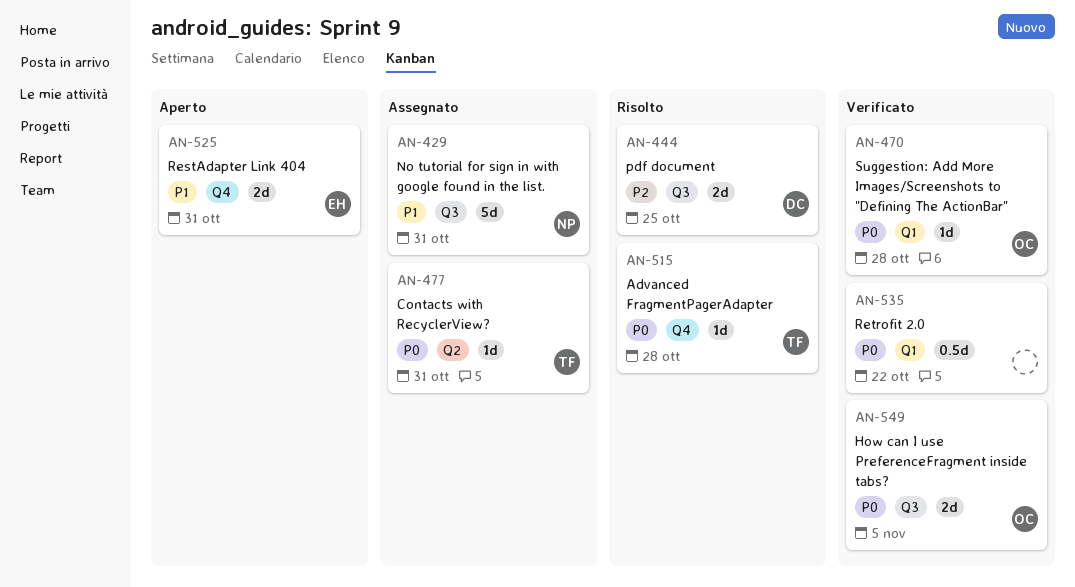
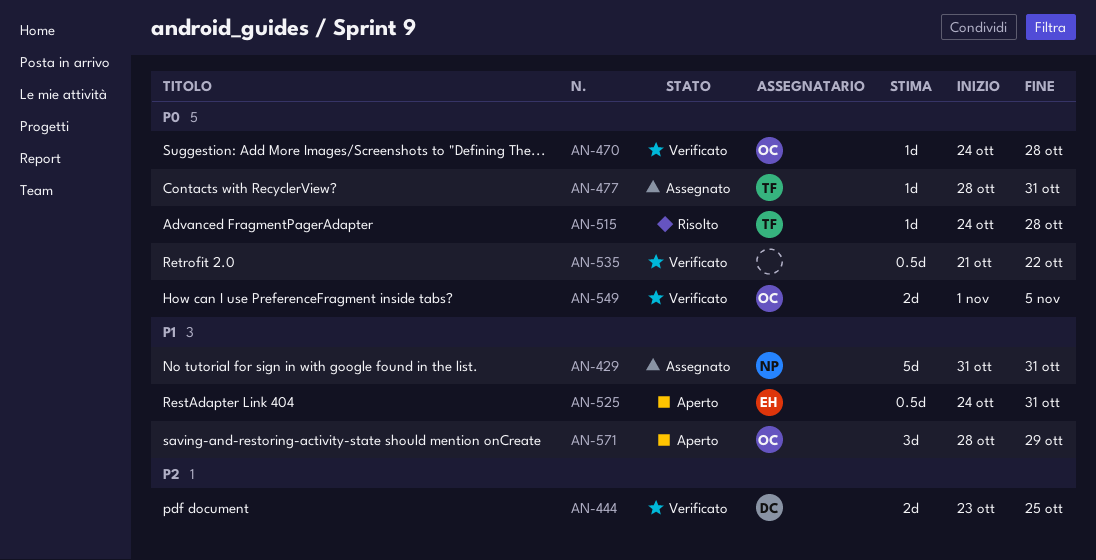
AN-444, status: Risolto -> Verificato
AN-525, estimate: 2d -> 0.5d
AN-571: none -> present

